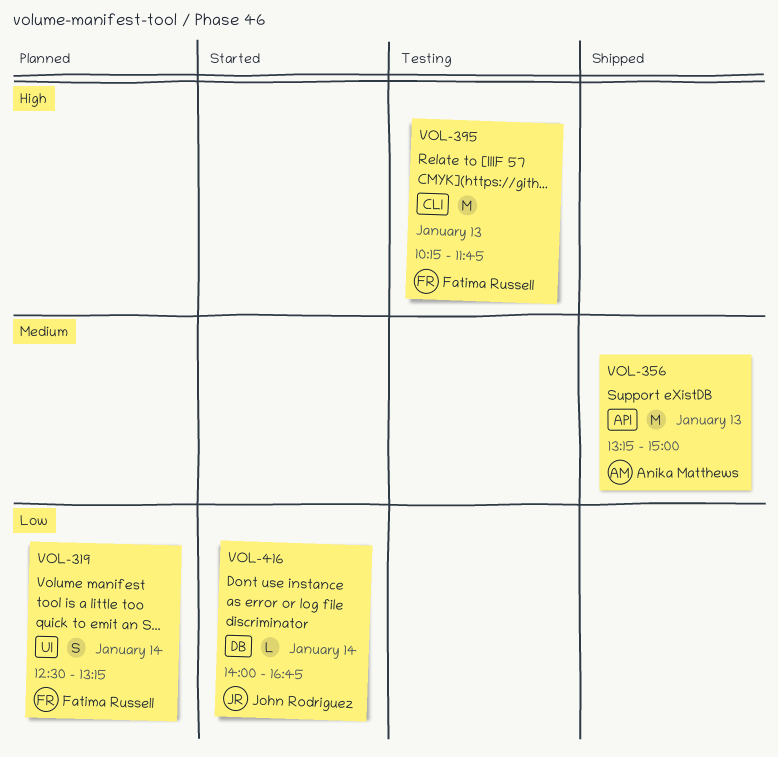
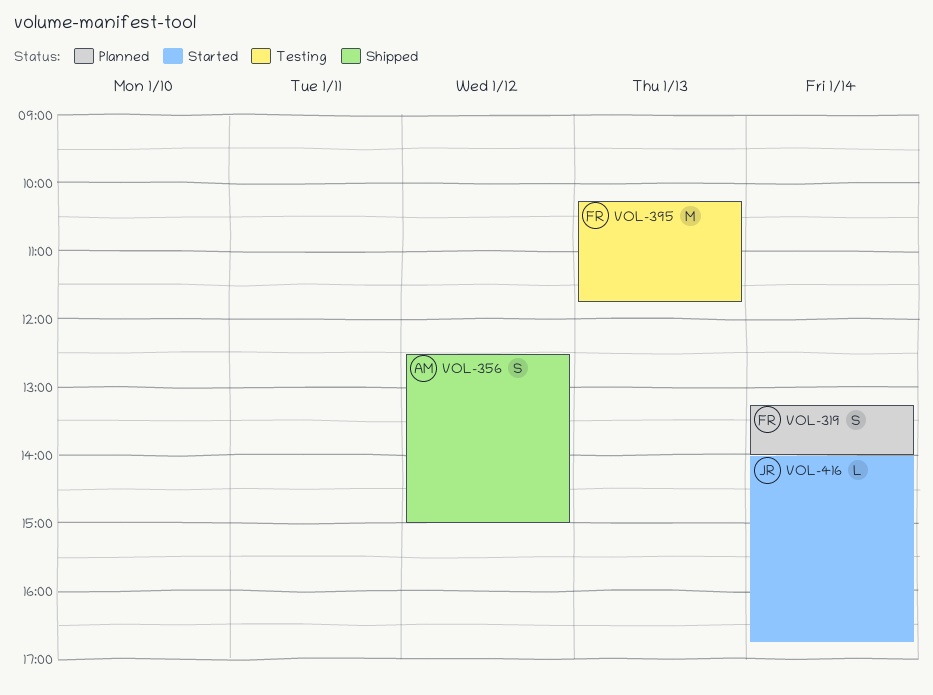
VOL-319, begins: 12:30 -> 13:15
VOL-319, ends: 13:15 -> 14:00
VOL-356, estimate: M -> S
VOL-356, day: Jan 13 -> Jan 12
VOL-356, begins: 13:15 -> 12:30

